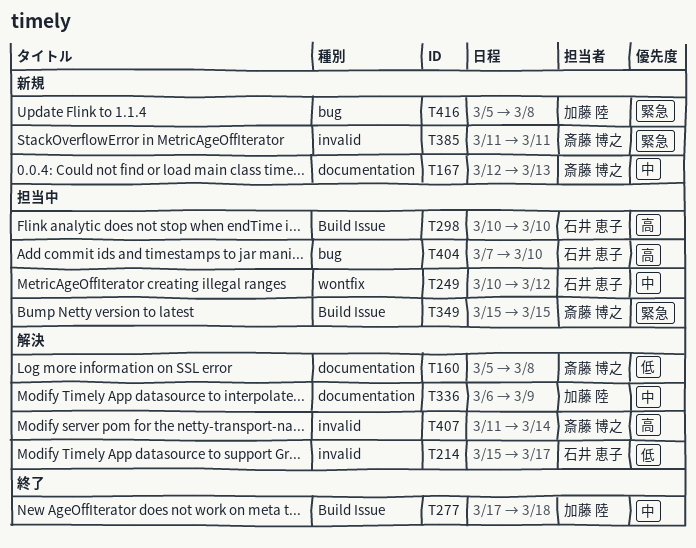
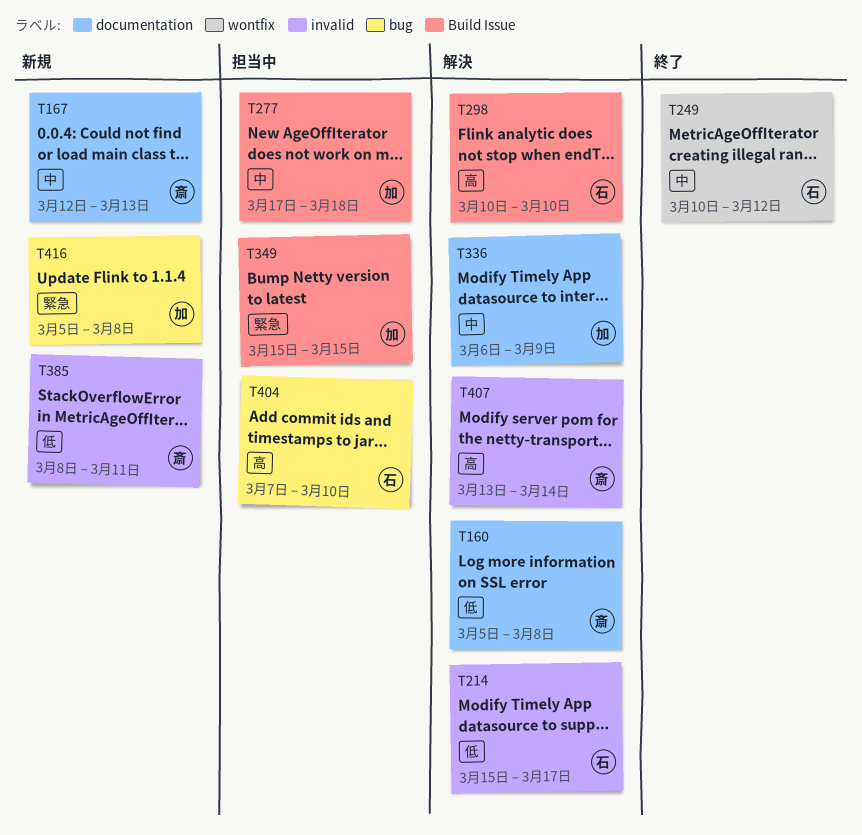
T249, status: 担当中 -> 終了
T277, status: 終了 -> 担当中
T298, status: 担当中 -> 解決
T349, owner: 斎藤 博之 -> 加藤 陸
T385, priority: 緊急 -> 低
T385, start: Mar 11 -> Mar 8
T407, start: Mar 11 -> Mar 13

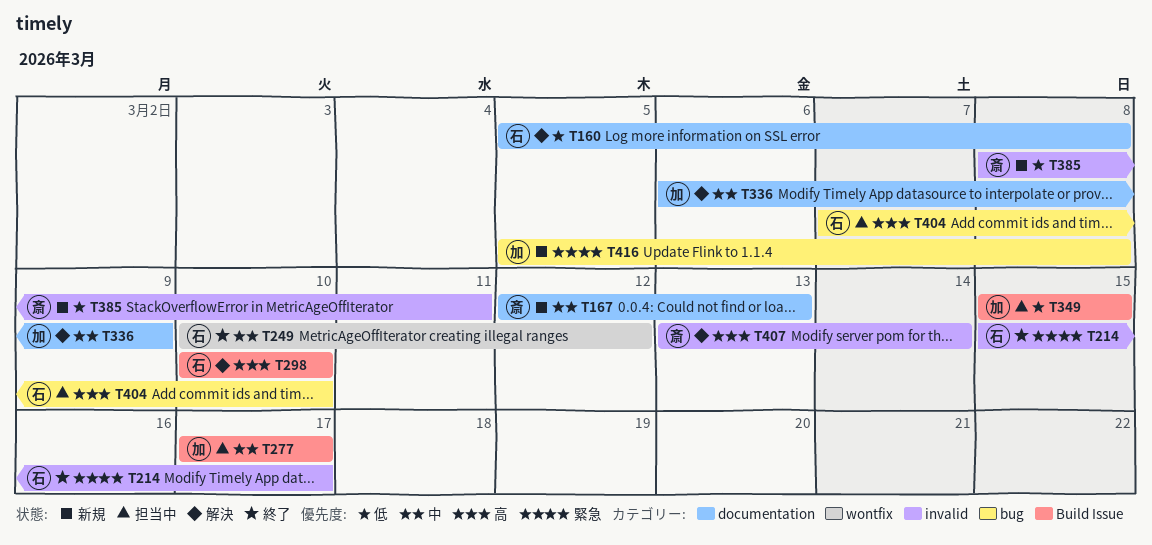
T160, owner: 斎 -> 石
T214, status: 解決 -> 終了
T214, priority: 低 -> 緊急
T277, due: Mar 18 -> Mar 17
T349, priority: 緊急 -> 低

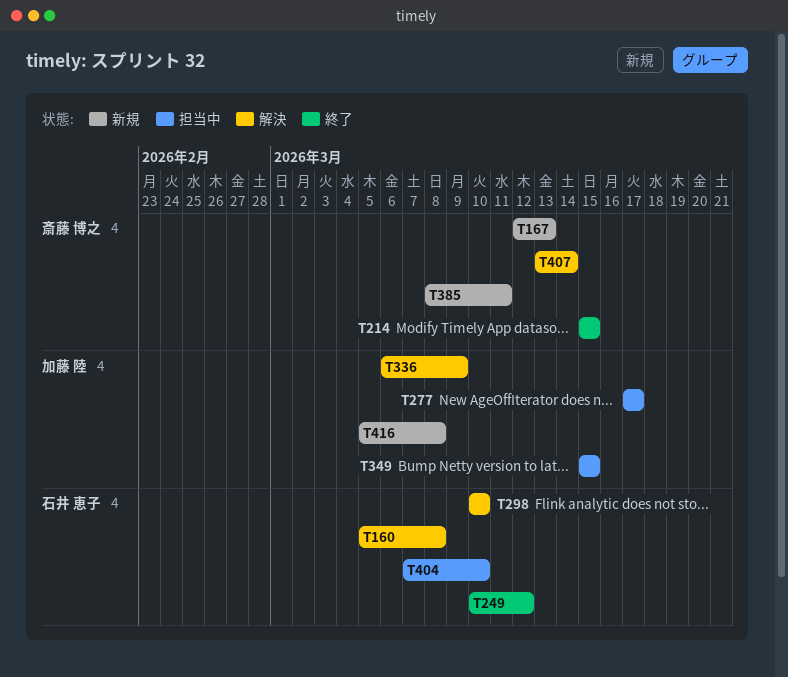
T214, owner: 石井 恵子 -> 斎藤 博之
T214, due: Mar 17 -> Mar 15

